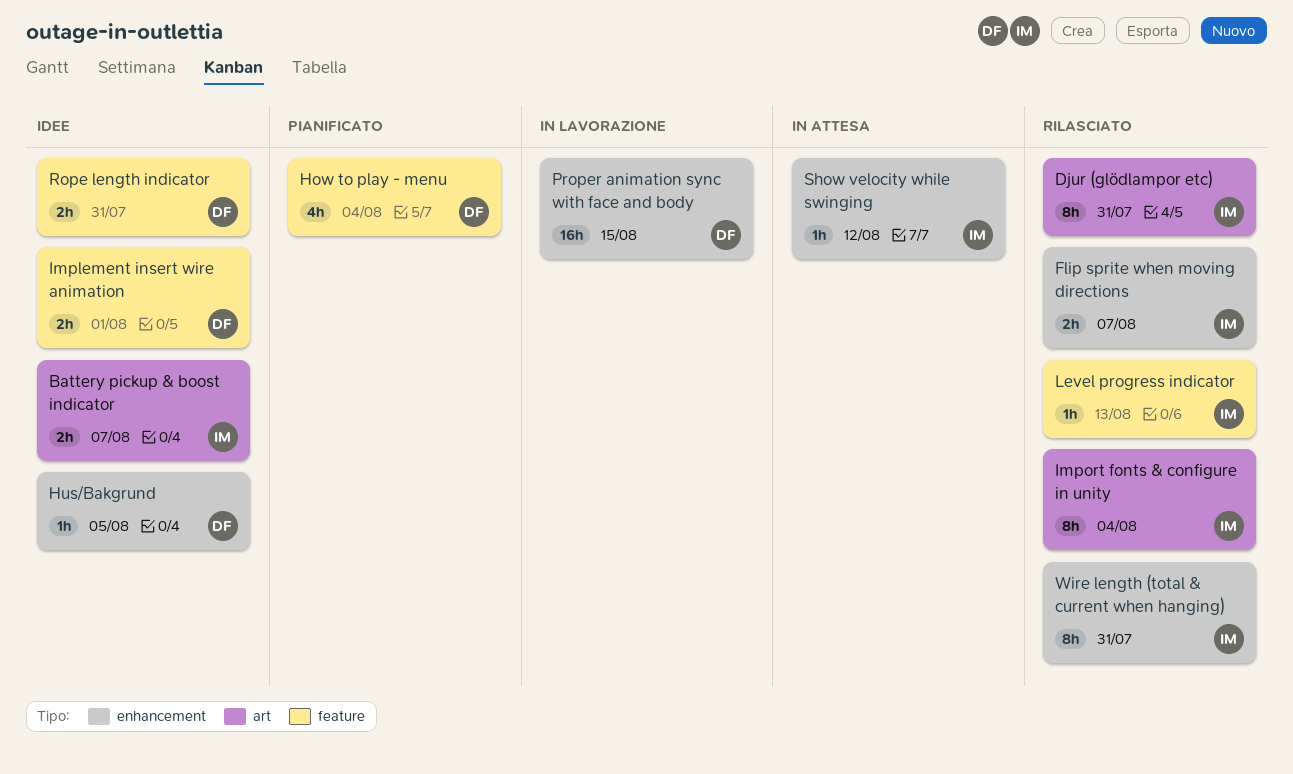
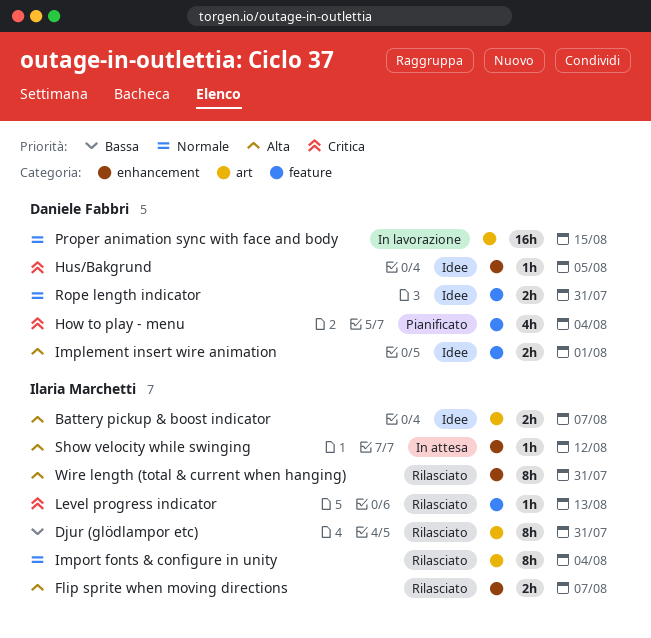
Proper animation sync with face and body, label: enhancement -> art

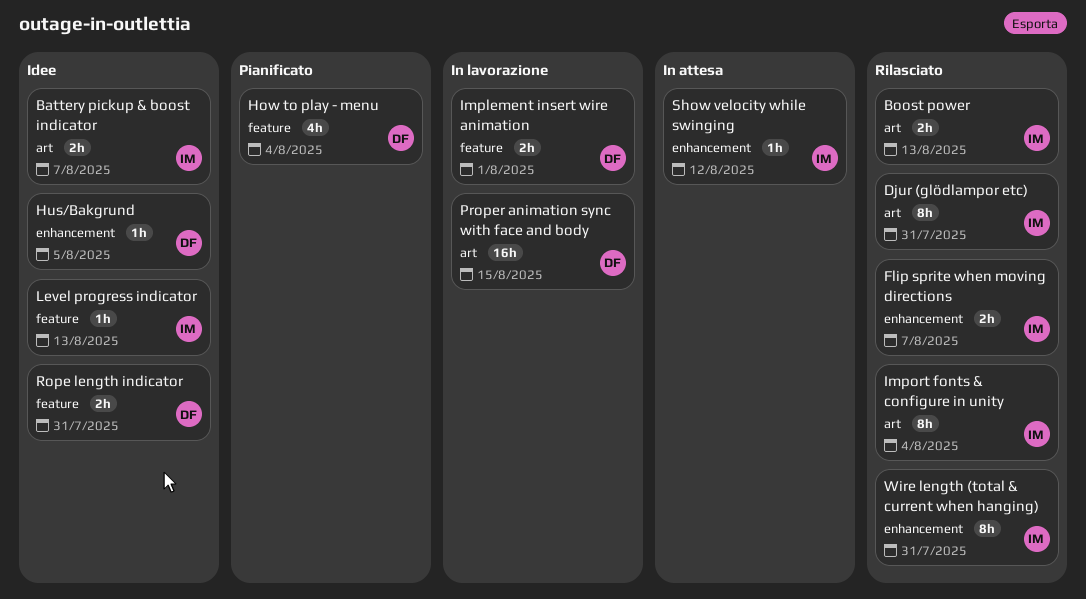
Boost power: none -> present
Implement insert wire animation, status: Idee -> In lavorazione
Level progress indicator, status: Rilasciato -> Idee

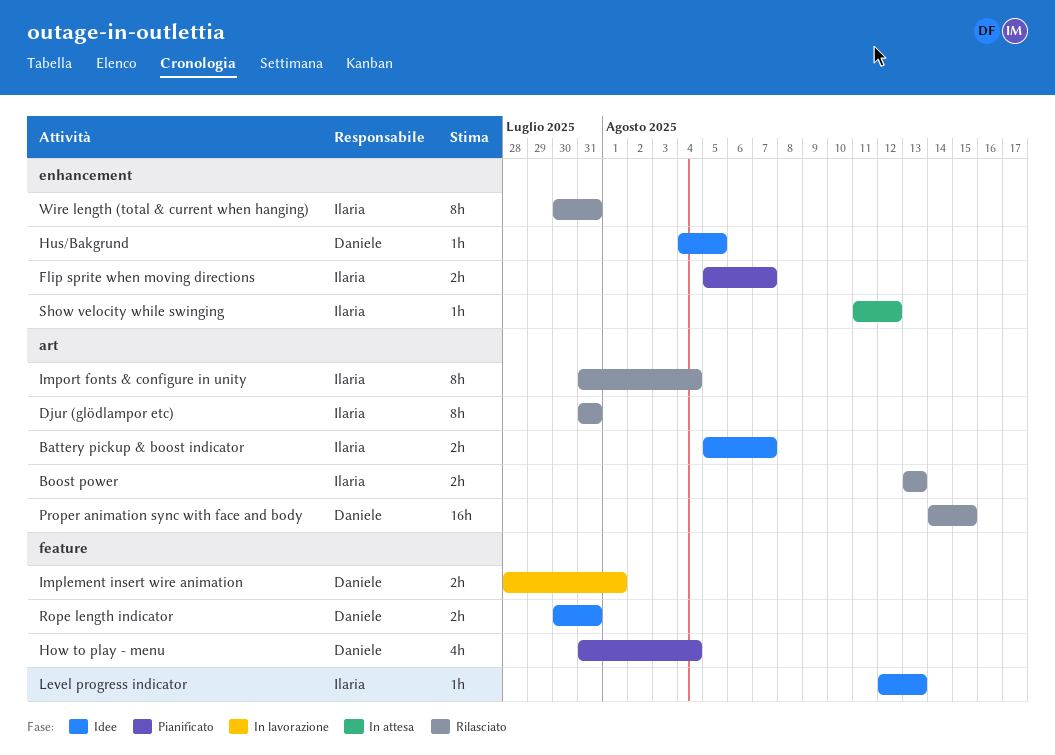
Flip sprite when moving directions, status: Rilasciato -> Pianificato
Proper animation sync with face and body, status: In lavorazione -> Rilasciato

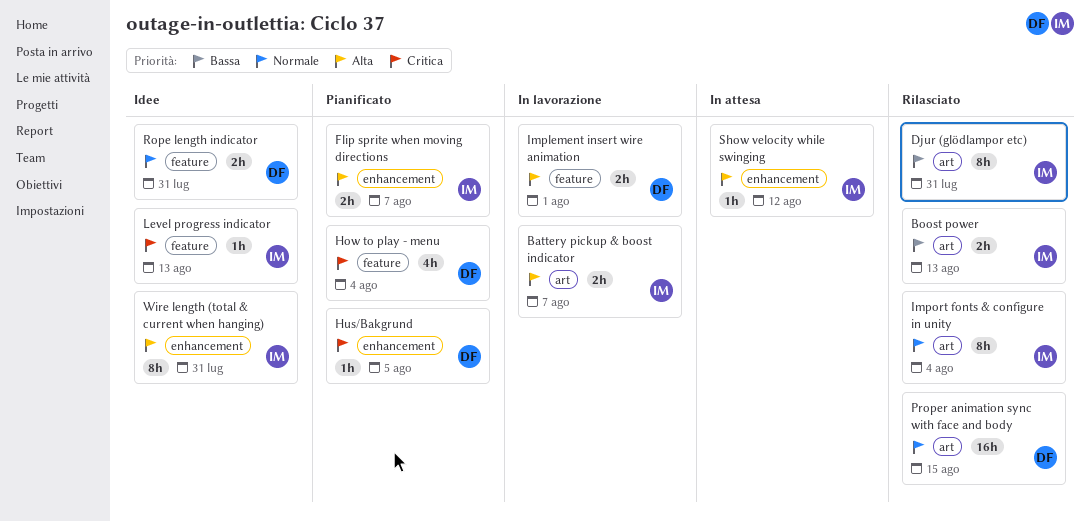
Battery pickup & boost indicator, status: Idee -> In lavorazione
Hus/Bakgrund, status: Idee -> Pianificato
Wire length (total & current when hanging), status: Rilasciato -> Idee

